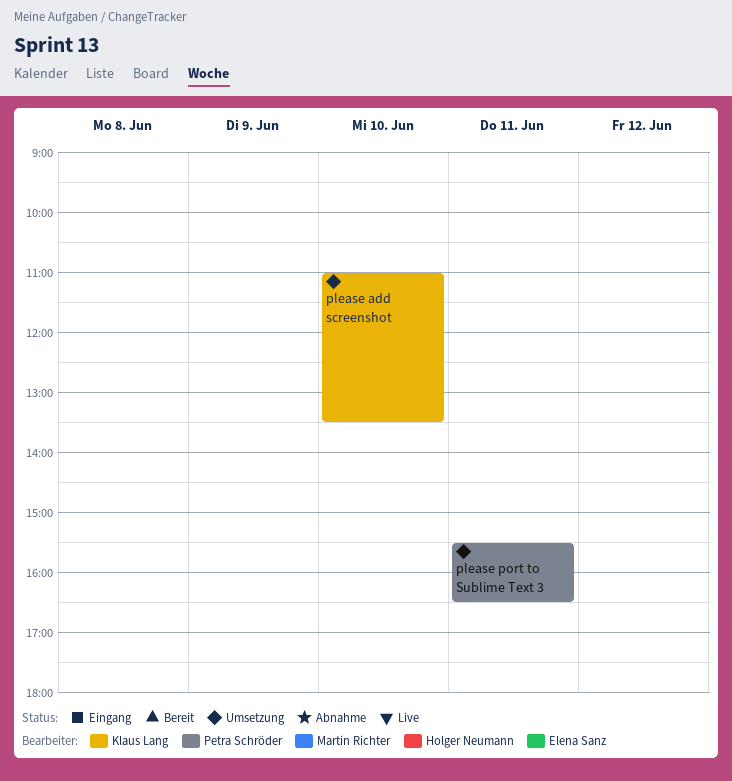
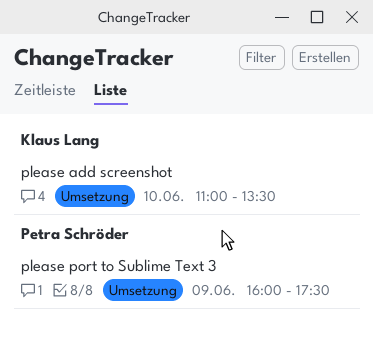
please port to Sublime Text 3, day: Jun 11 -> Jun 9
please port to Sublime Text 3, begins: 15:30 -> 16:00
please port to Sublime Text 3, ends: 16:30 -> 17:30

